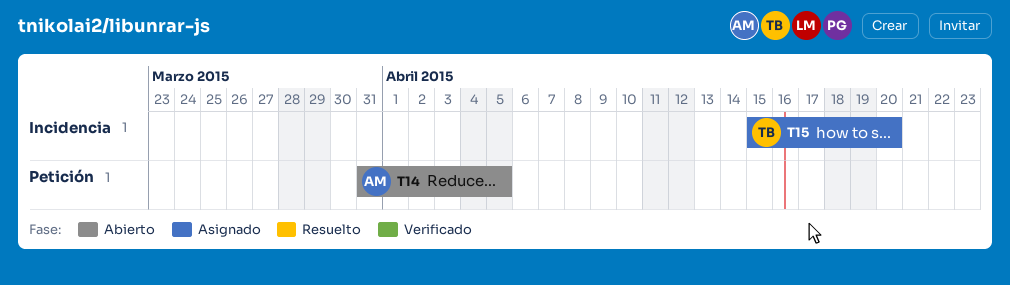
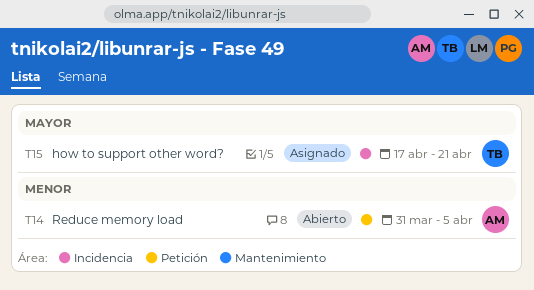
T15, start: Apr 15 -> Apr 17
T15, due: Apr 20 -> Apr 21

